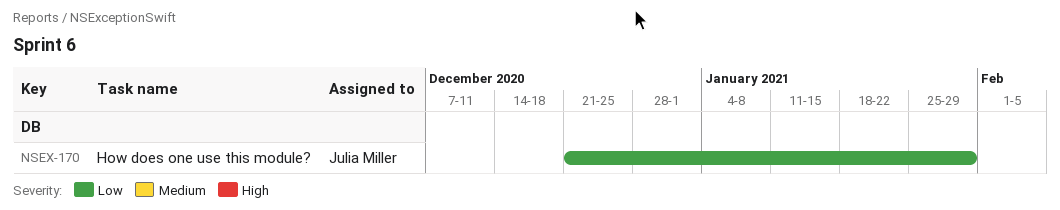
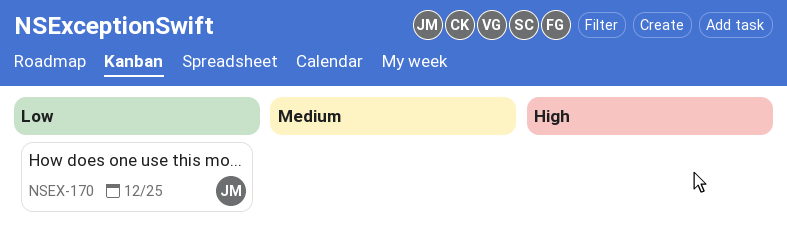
NSEX-170, due: Jan 29 -> Dec 25

